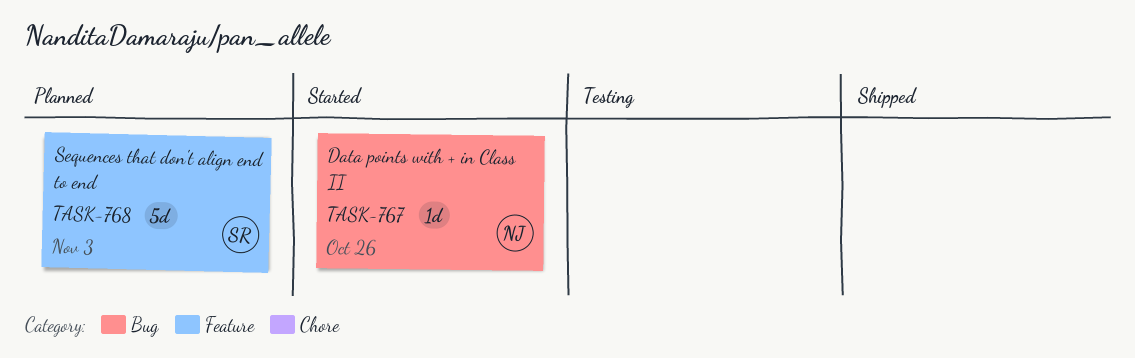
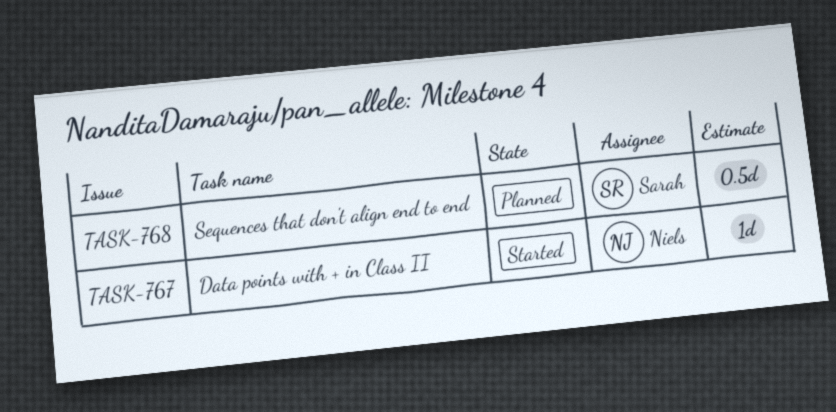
TASK-768, estimate: 5d -> 0.5d

